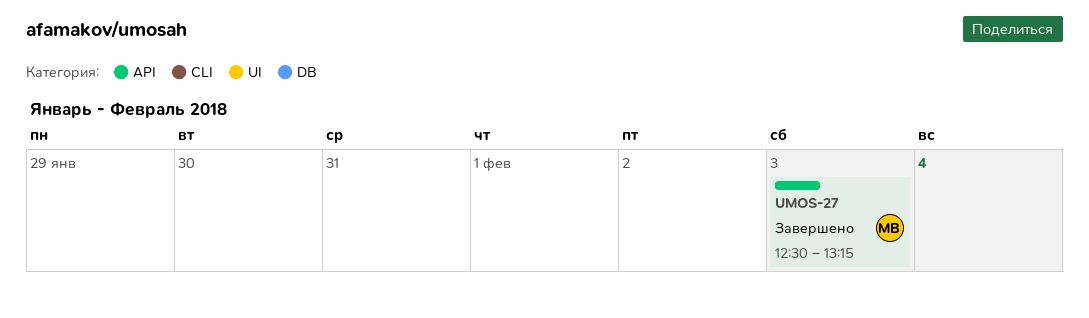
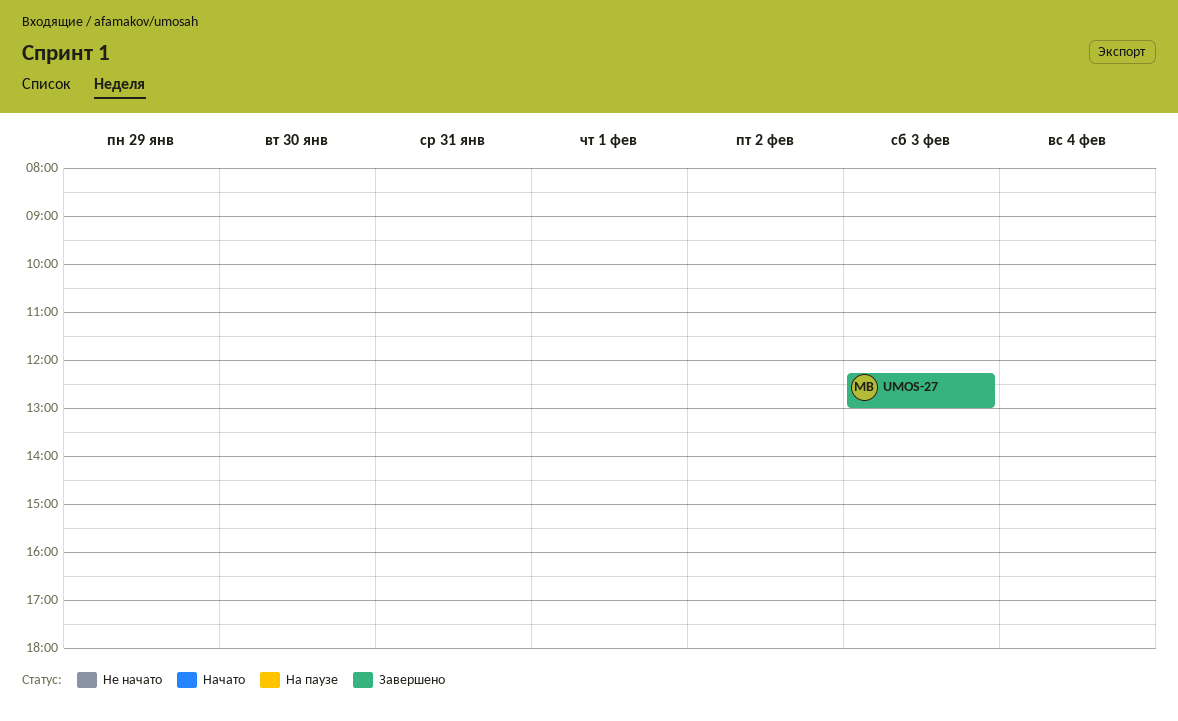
UMOS-27, begins: 12:30 -> 12:15
UMOS-27, ends: 13:15 -> 13:00

